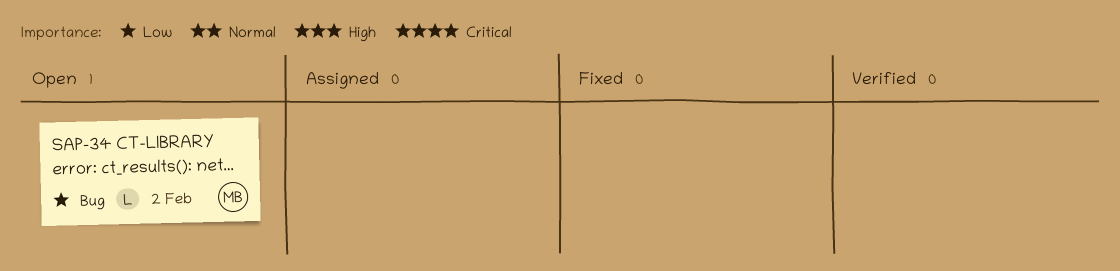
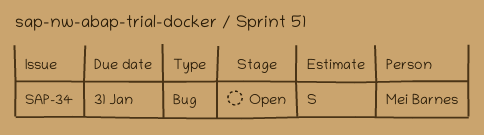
SAP-34, estimate: L -> S
SAP-34, due: Feb 2 -> Jan 31

